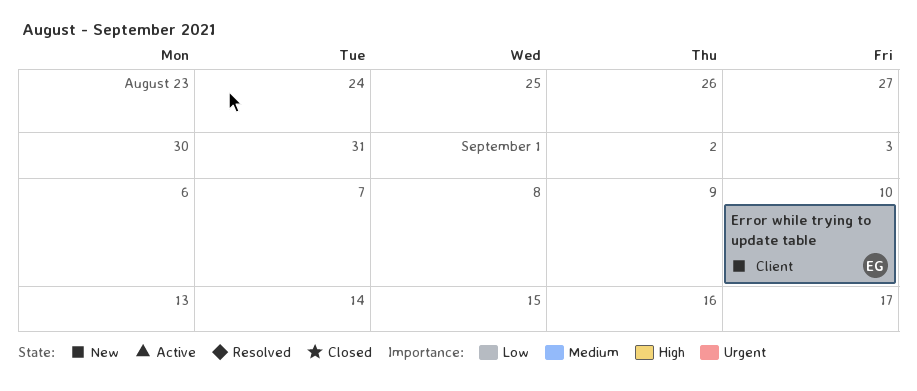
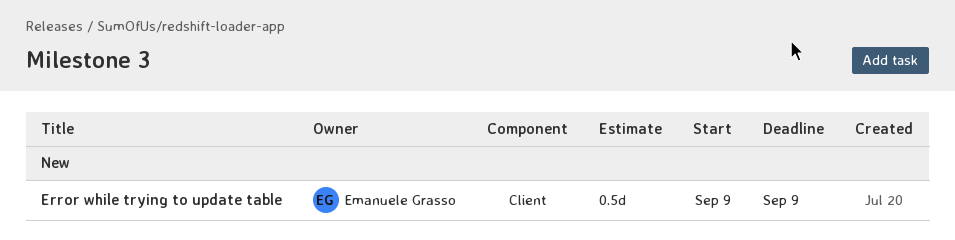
Error while trying to update table, due: Sep 10 -> Sep 9

